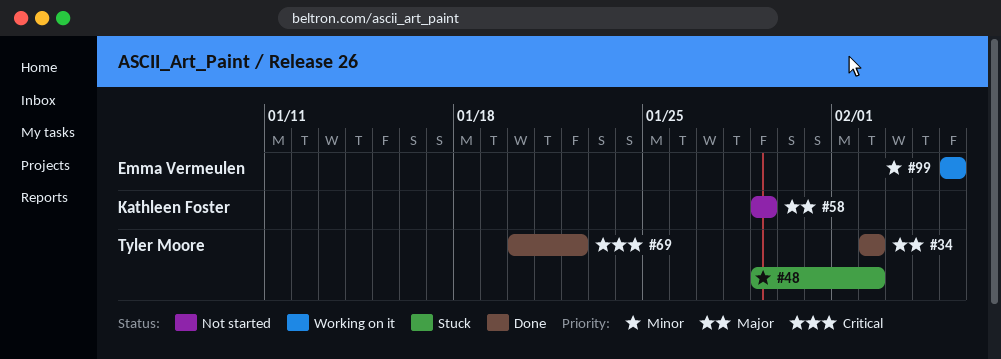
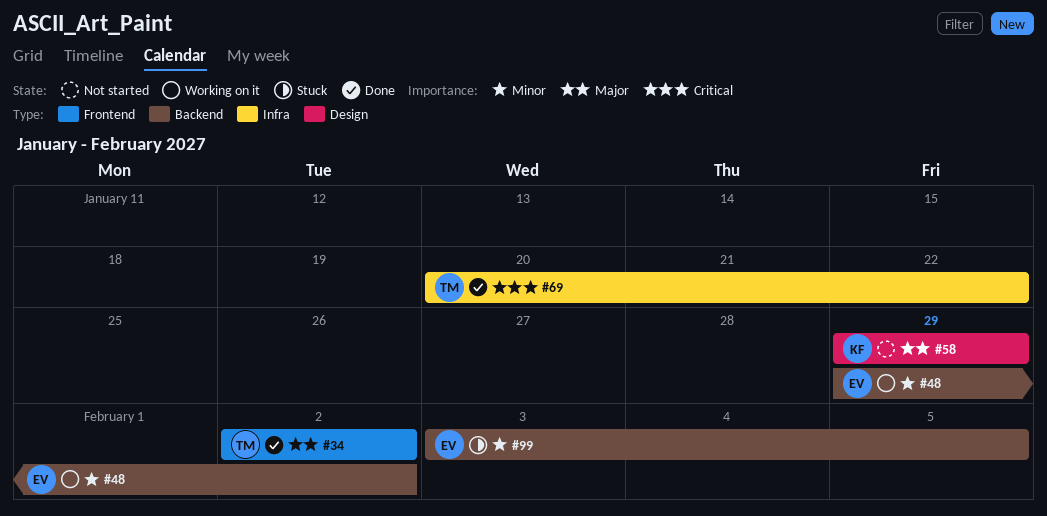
#48, status: Stuck -> Working on it
#48, owner: Tyler Moore -> Emma Vermeulen
#99, status: Working on it -> Stuck
#99, start: Feb 5 -> Feb 3

